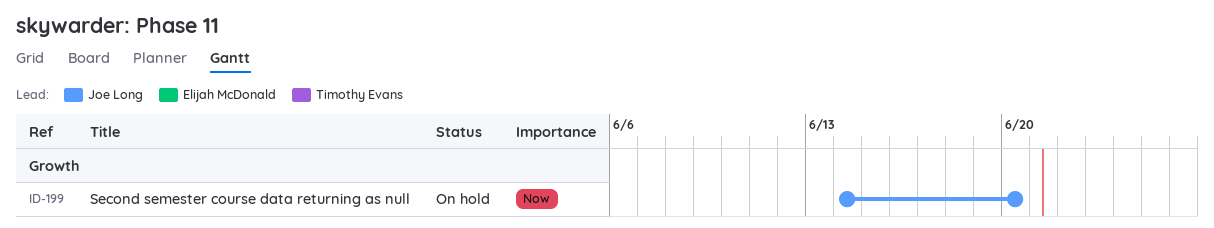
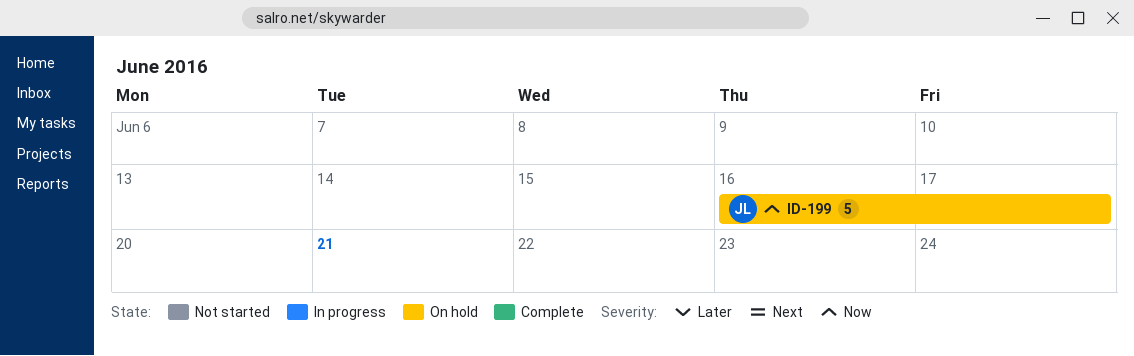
ID-199, start: Jun 14 -> Jun 16
ID-199, due: Jun 20 -> Jun 17

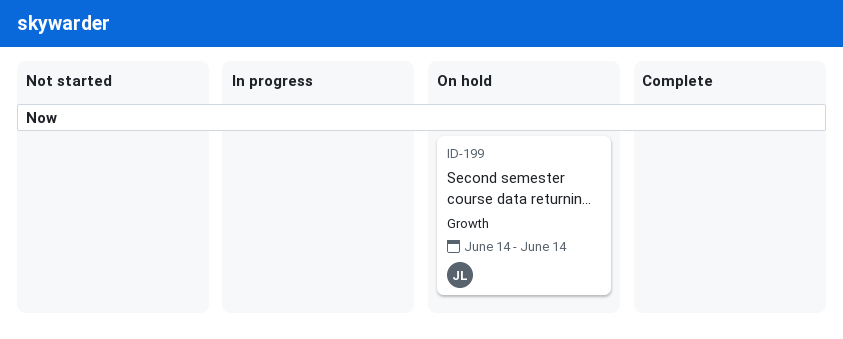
ID-199, start: Jun 16 -> Jun 14
ID-199, due: Jun 17 -> Jun 14

